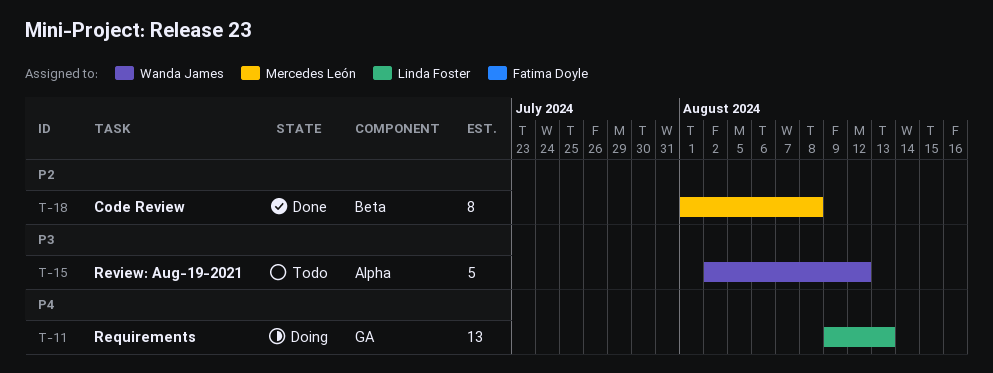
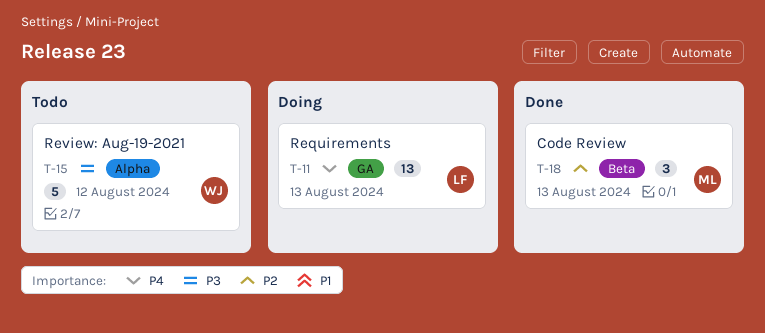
T-18, estimate: 8 -> 3
T-18, due: Aug 8 -> Aug 13

